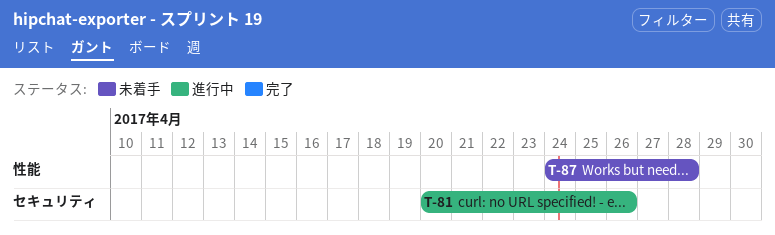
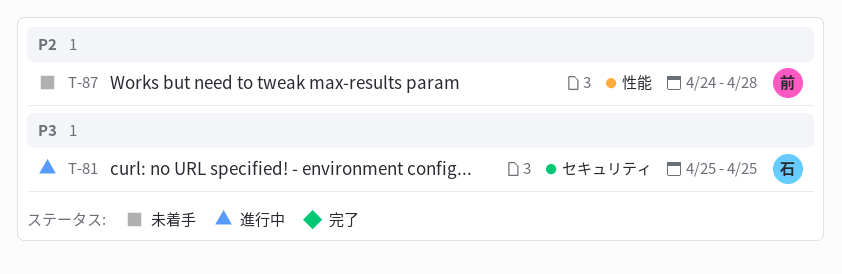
T-81, start: Apr 20 -> Apr 25
T-81, due: Apr 26 -> Apr 25

